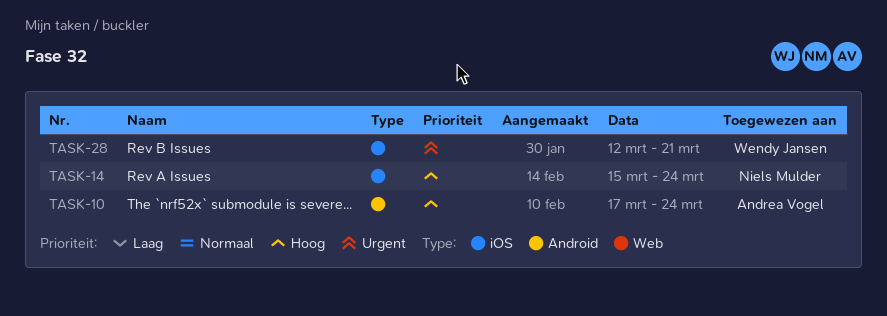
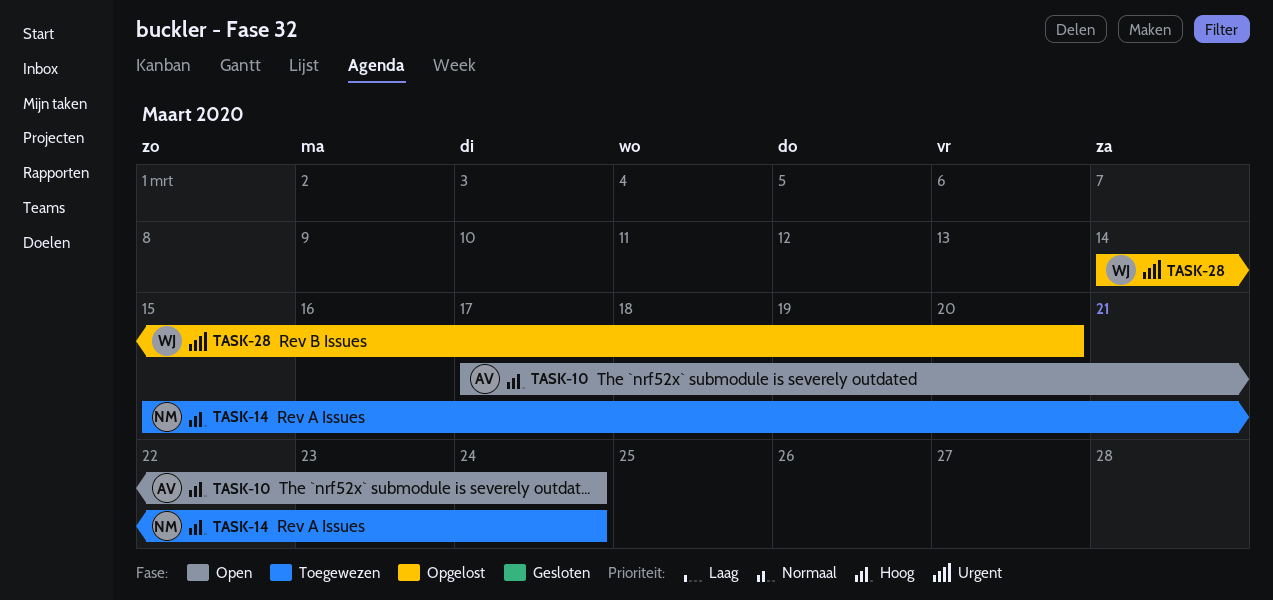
TASK-28, start: Mar 12 -> Mar 14
TASK-28, due: Mar 21 -> Mar 20

